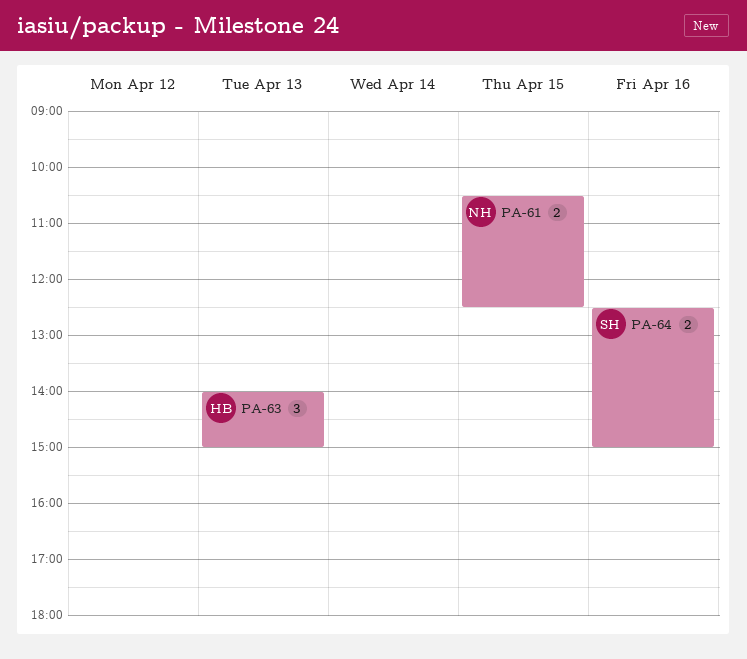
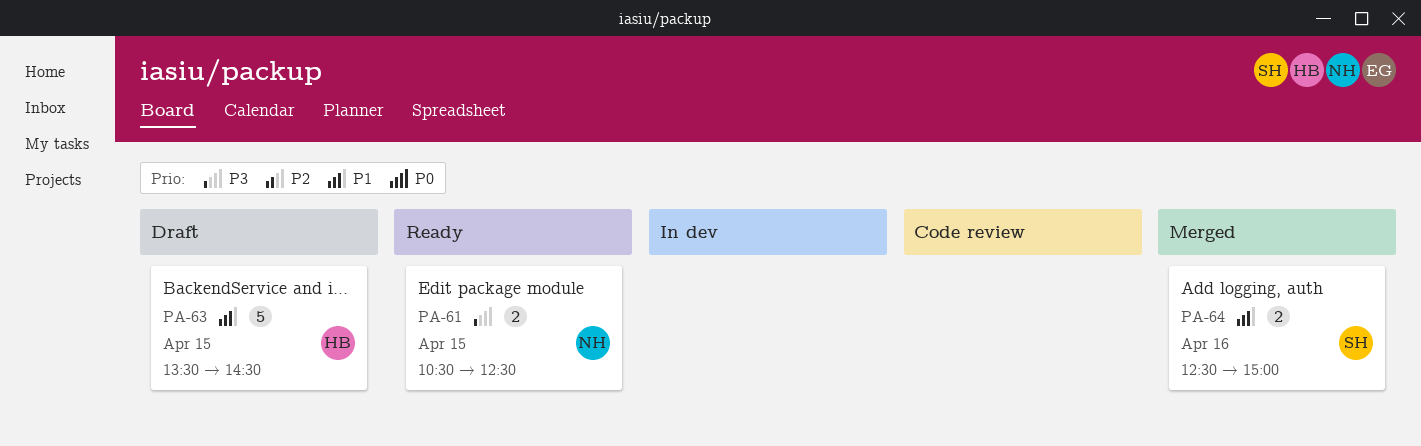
PA-63, estimate: 3 -> 5
PA-63, day: Apr 13 -> Apr 15
PA-63, begins: 14:00 -> 13:30
PA-63, ends: 15:00 -> 14:30

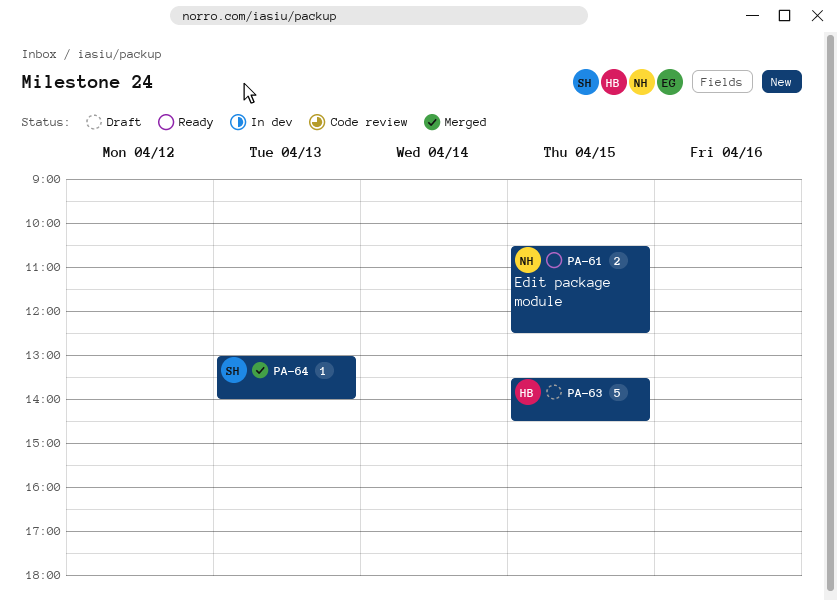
PA-64, estimate: 2 -> 1
PA-64, day: Apr 16 -> Apr 13
PA-64, begins: 12:30 -> 13:00
PA-64, ends: 15:00 -> 14:00

